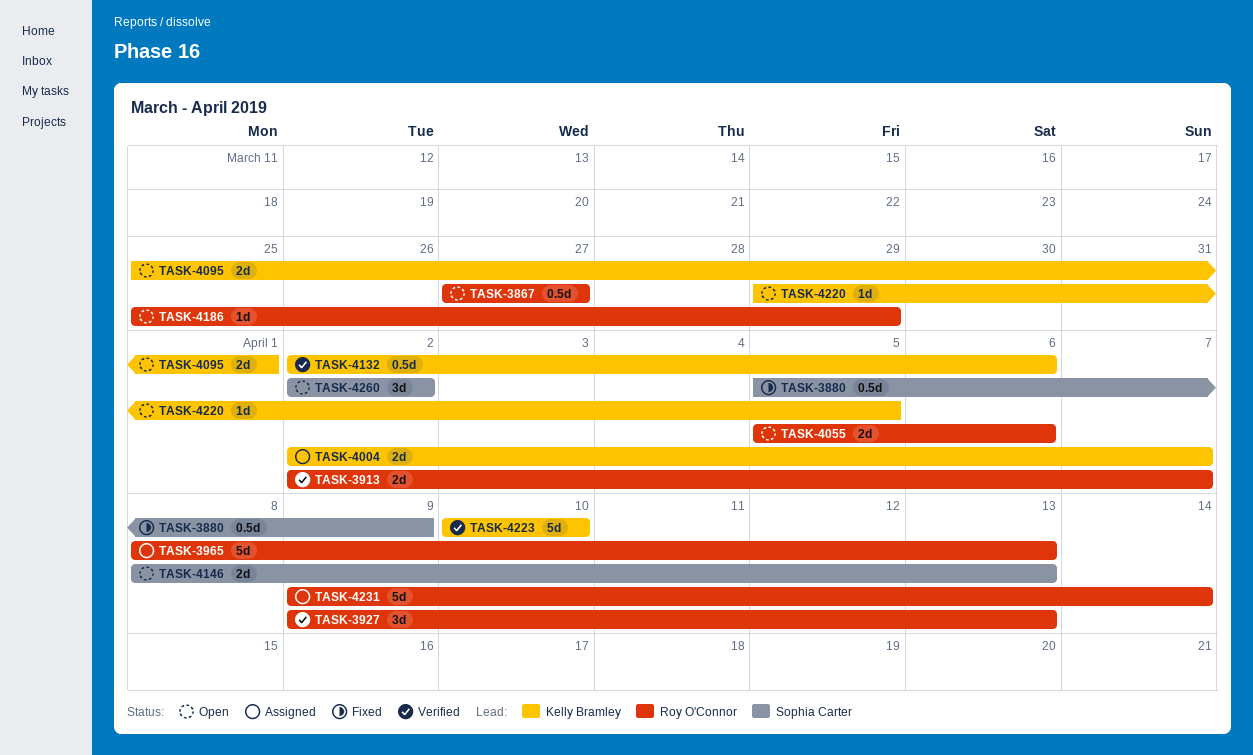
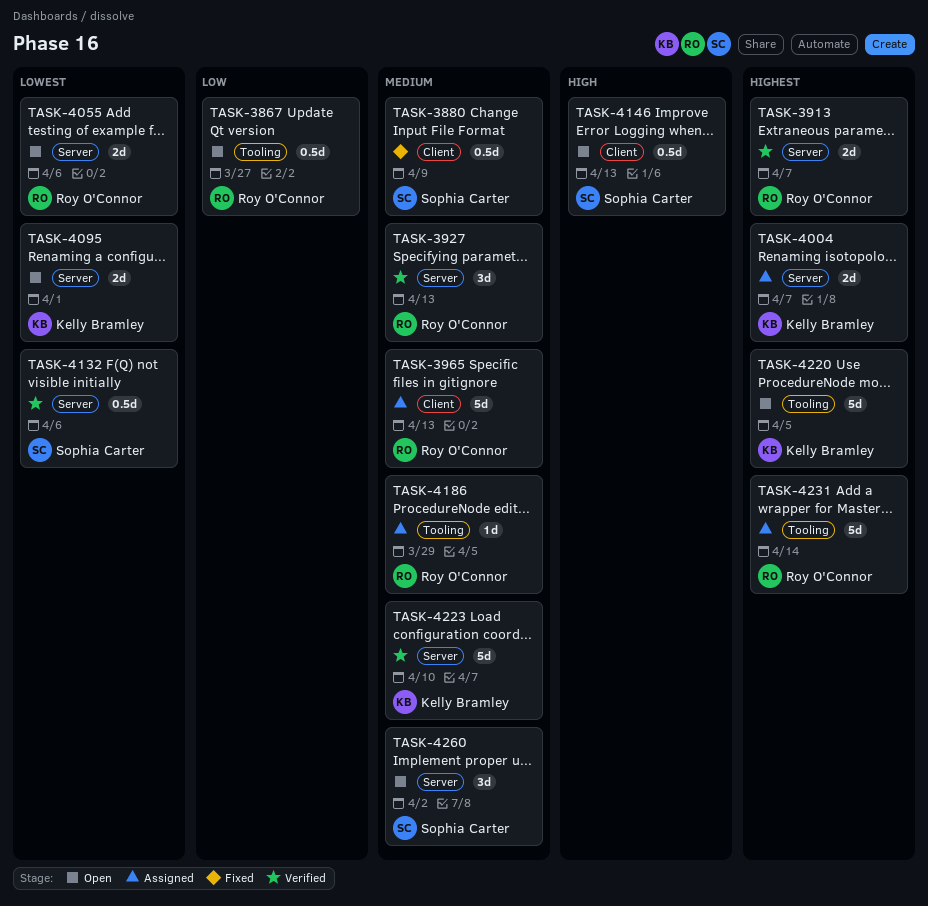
TASK-4132, owner: Kelly Bramley -> Sophia Carter
TASK-4146, estimate: 2d -> 0.5d
TASK-4186, status: Open -> Assigned
TASK-4220, estimate: 1d -> 5d

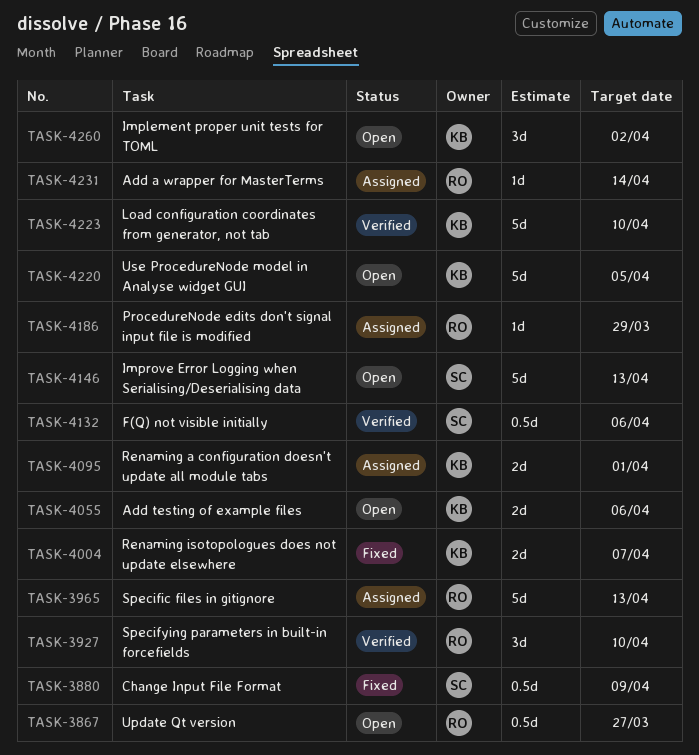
TASK-3913: present -> none
TASK-3927, due: Apr 13 -> Apr 10
TASK-4004, status: Assigned -> Fixed
TASK-4055, owner: Roy O'Connor -> Kelly Bramley
TASK-4095, status: Open -> Assigned
TASK-4146, estimate: 0.5d -> 5d
TASK-4231, estimate: 5d -> 1d
TASK-4260, owner: Sophia Carter -> Kelly Bramley

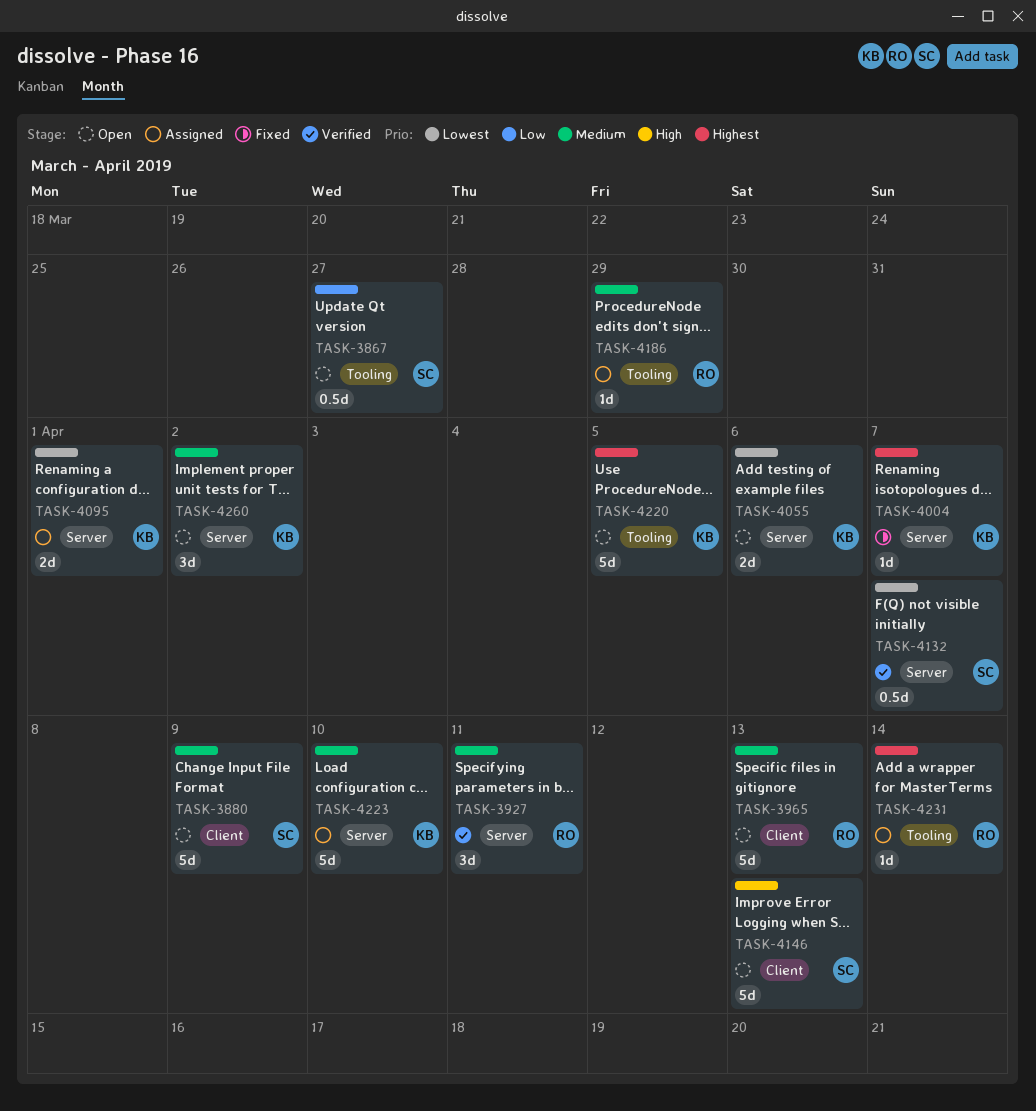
TASK-3867, owner: RO -> SC
TASK-3880, status: Fixed -> Open
TASK-3880, estimate: 0.5d -> 5d
TASK-3927, due: Apr 10 -> Apr 11
TASK-3965, status: Assigned -> Open
TASK-4004, estimate: 2d -> 1d
TASK-4132, due: Apr 6 -> Apr 7
TASK-4223, status: Verified -> Assigned

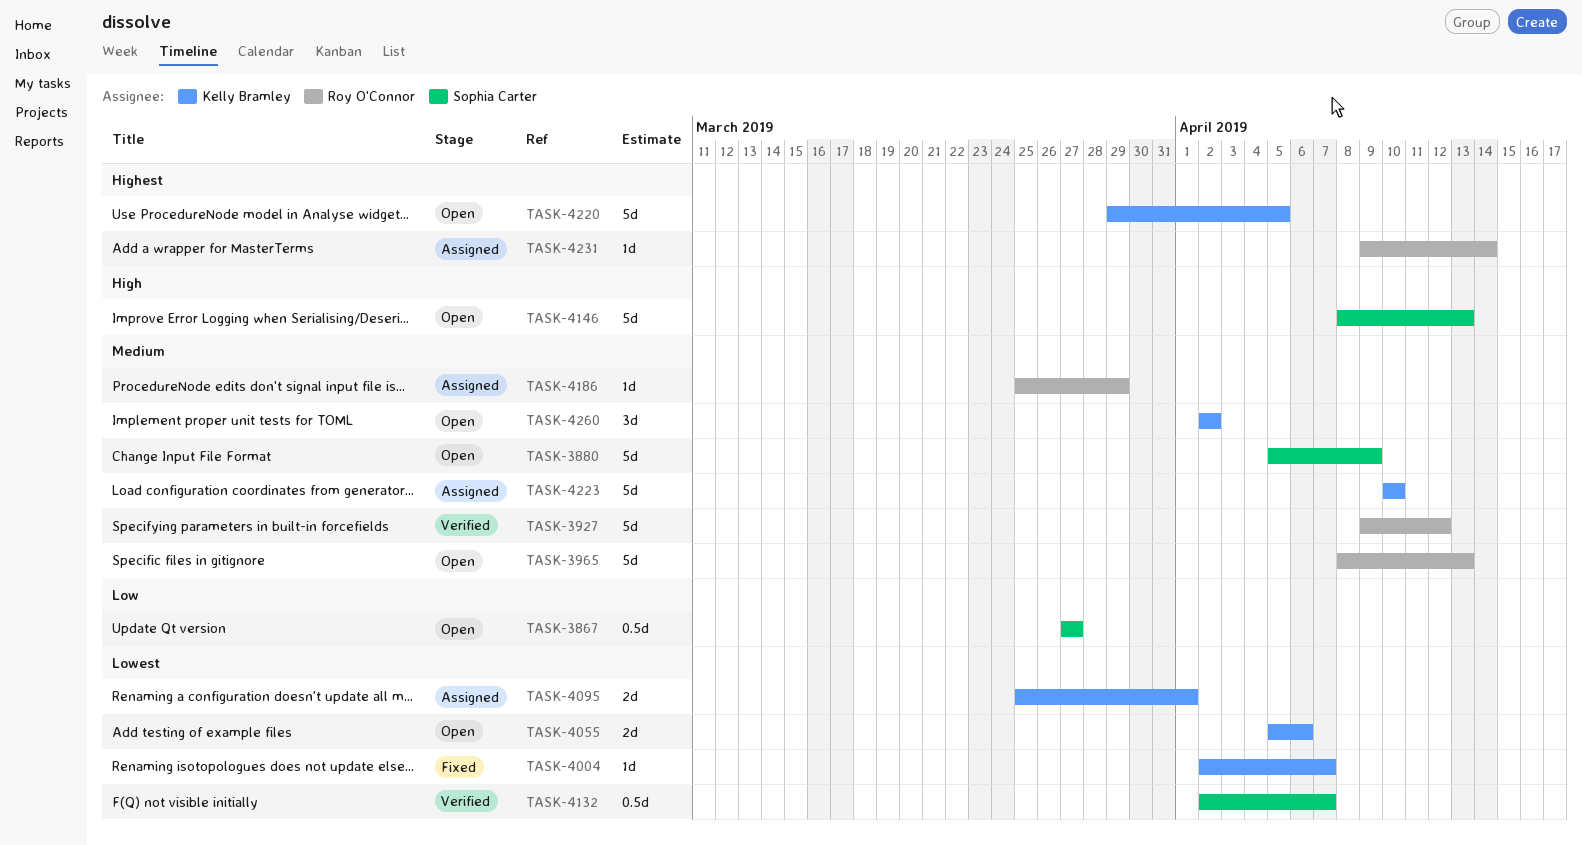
TASK-3927, estimate: 3d -> 5d
TASK-3927, due: Apr 11 -> Apr 12
TASK-4004, priority: Highest -> Lowest

